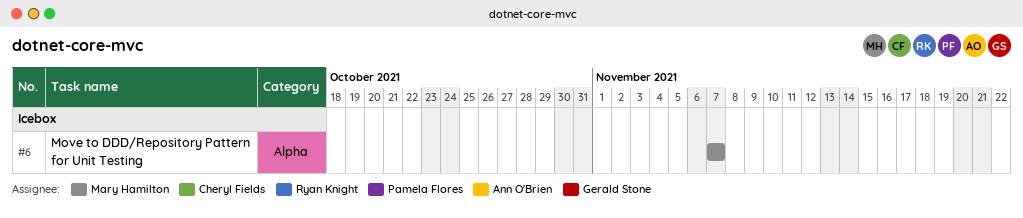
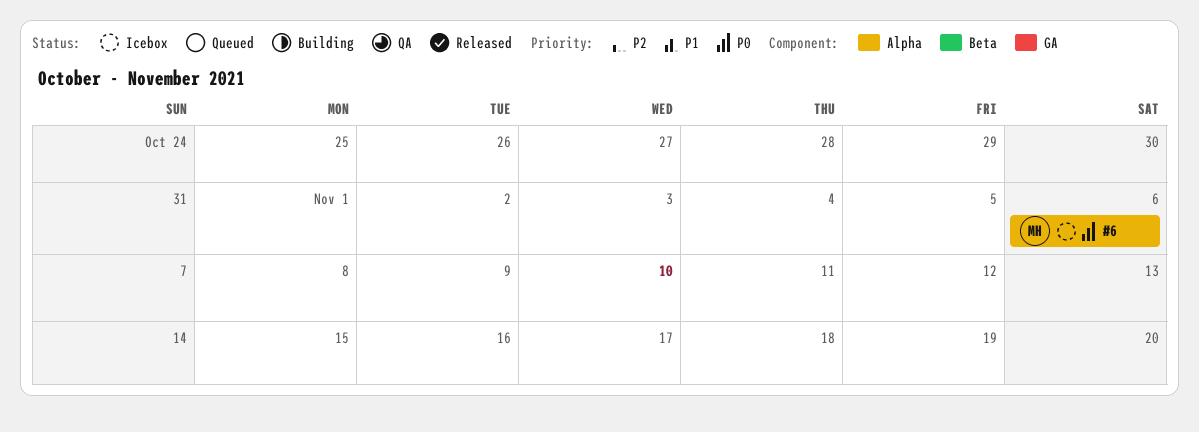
#6, start: Nov 7 -> Nov 6
#6, due: Nov 7 -> Nov 6

